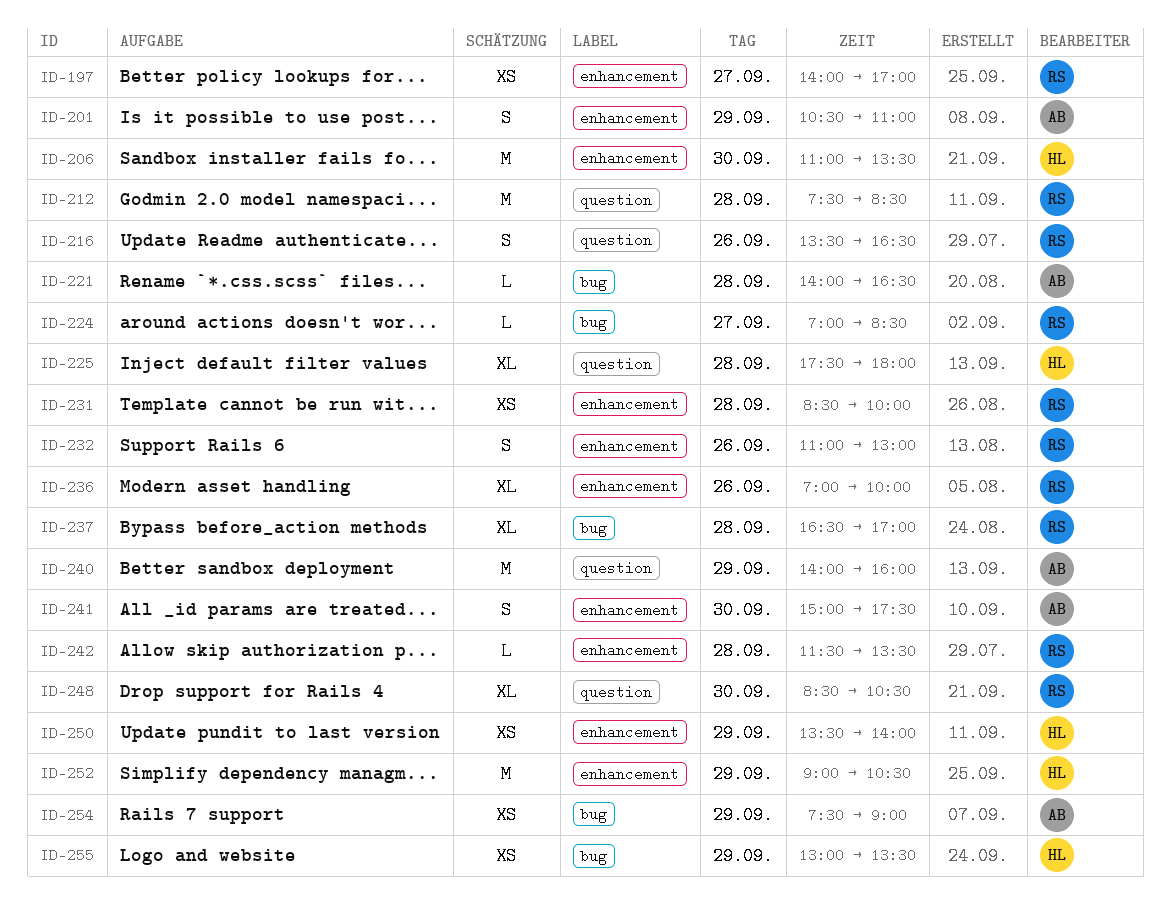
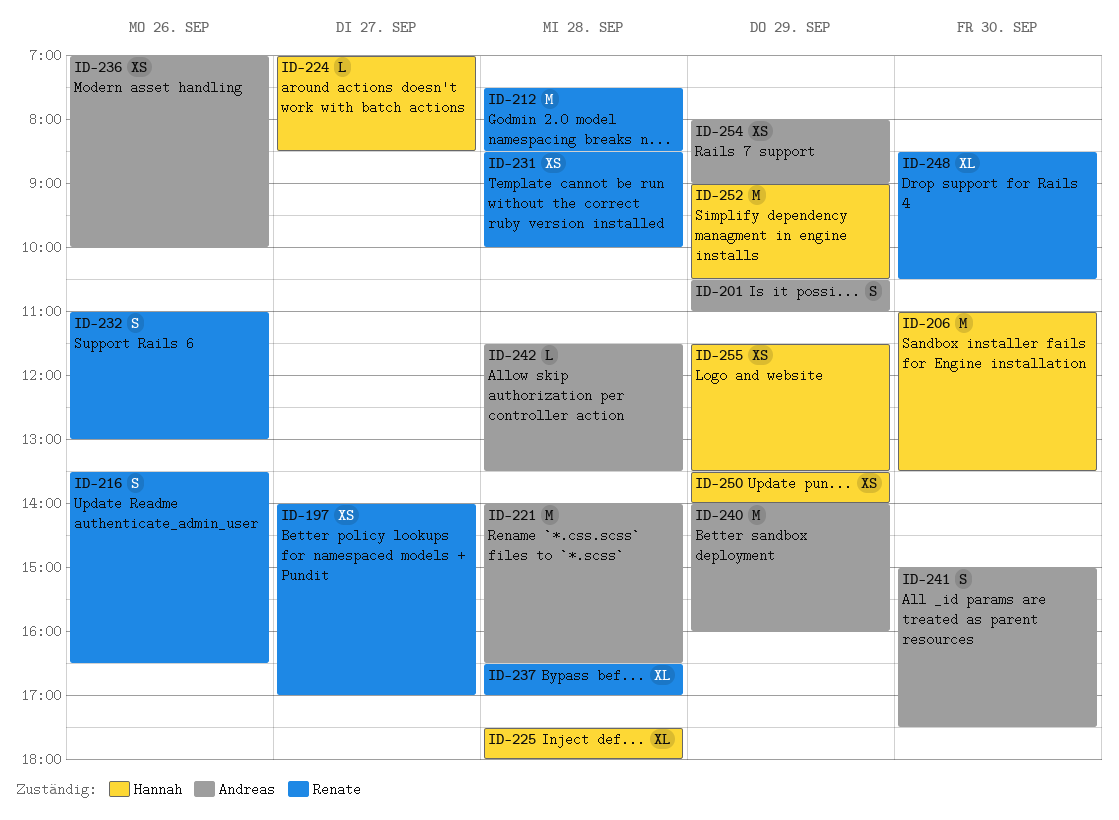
ID-221, estimate: L -> M
ID-224, owner: Renate -> Hannah
ID-236, owner: Renate -> Andreas
ID-236, estimate: XL -> XS
ID-242, owner: Renate -> Andreas
ID-254, begins: 07:30 -> 08:00
ID-255, begins: 13:00 -> 11:30

